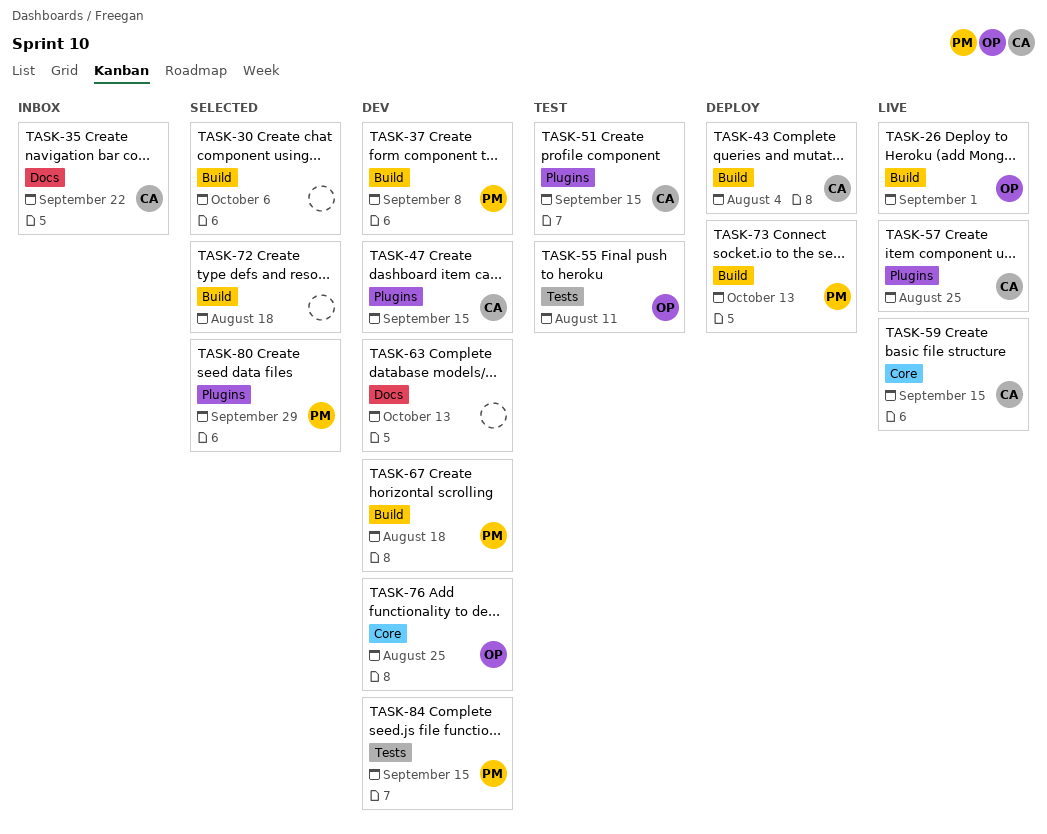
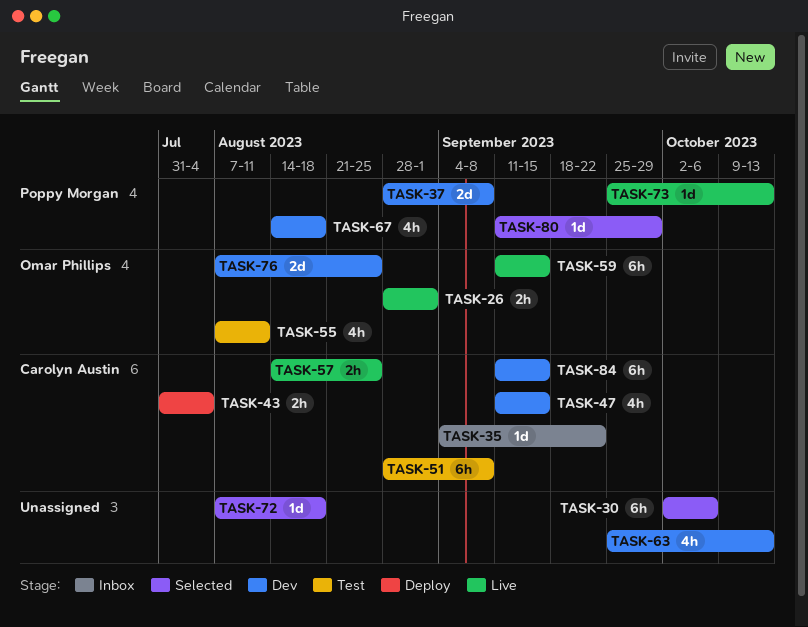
TASK-51, due: Sep 15 -> Sep 8
TASK-59, owner: Carolyn Austin -> Omar Phillips
TASK-73, status: Deploy -> Live
TASK-84, owner: Poppy Morgan -> Carolyn Austin

